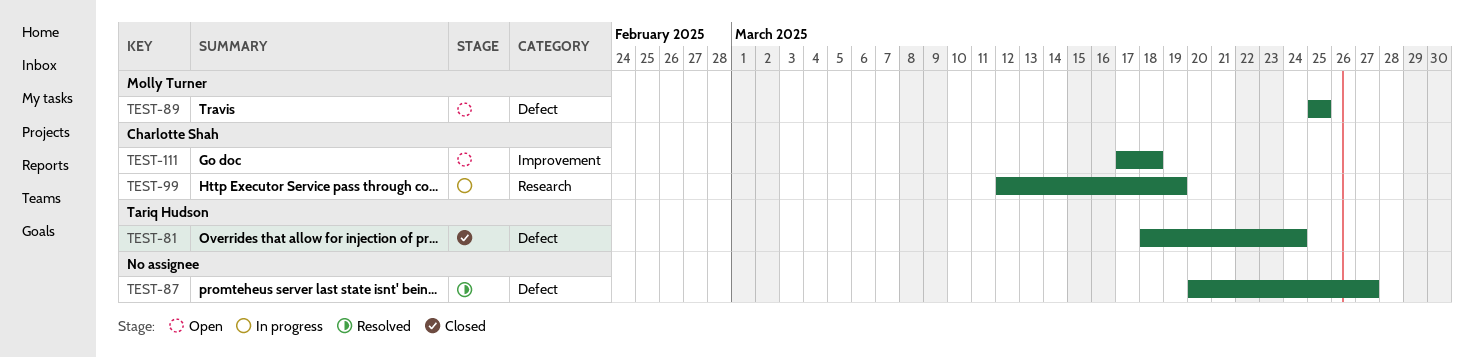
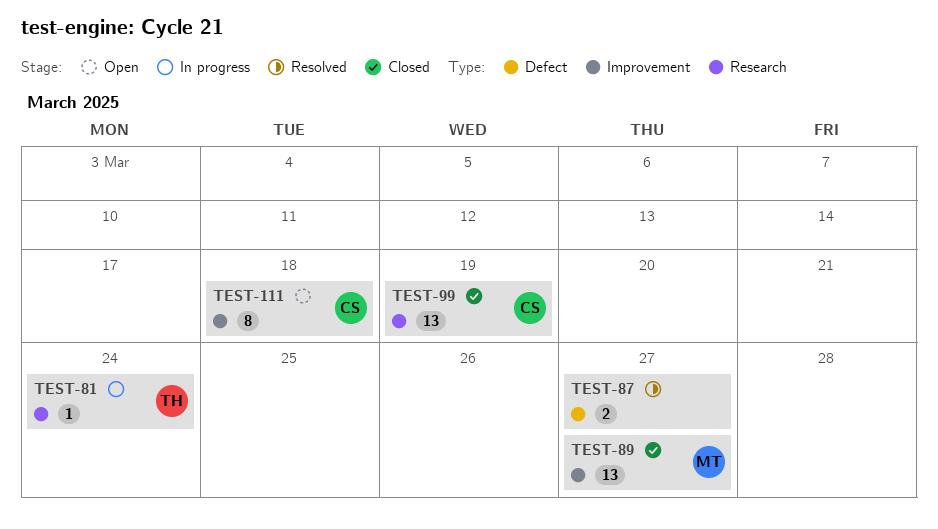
TEST-81, status: Closed -> In progress
TEST-81, label: Defect -> Research
TEST-89, status: Open -> Closed
TEST-89, label: Defect -> Improvement
TEST-89, due: Mar 25 -> Mar 27
TEST-99, status: In progress -> Closed

